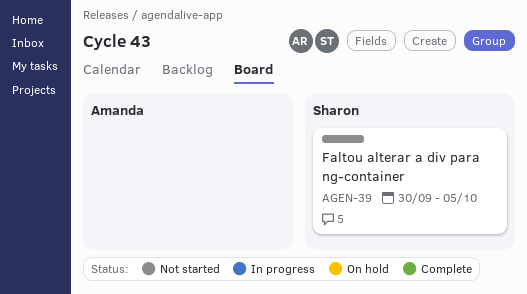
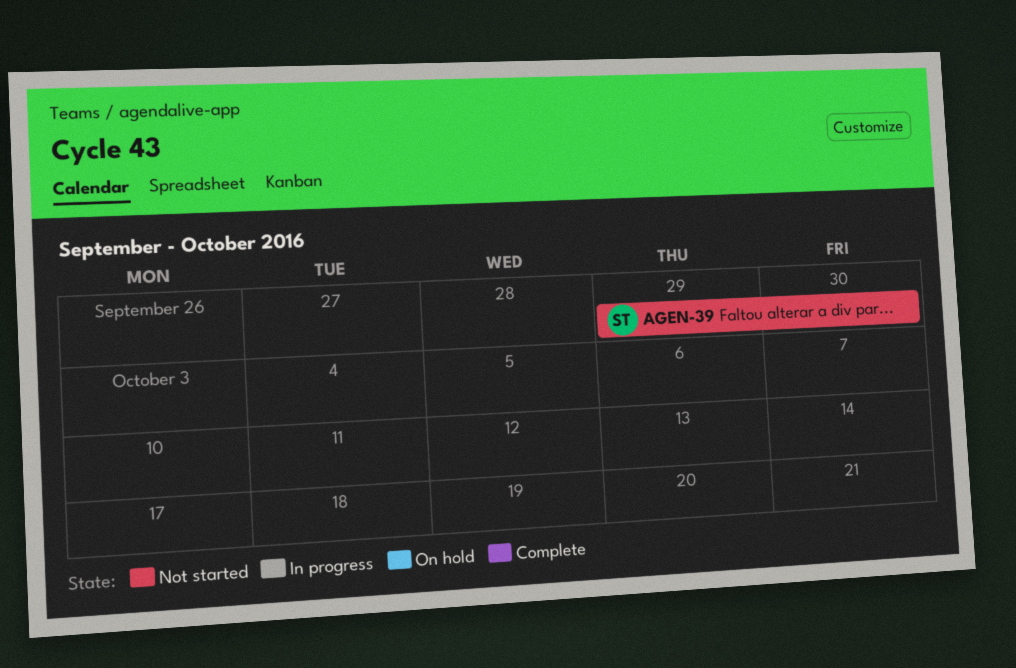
AGEN-39, start: Sep 30 -> Sep 29
AGEN-39, due: Oct 5 -> Sep 30

